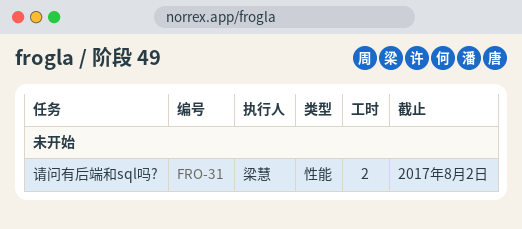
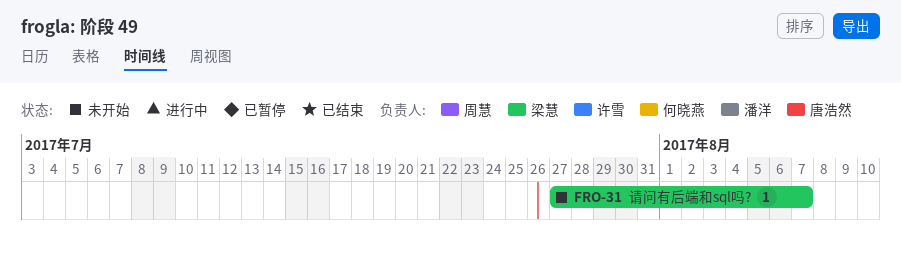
FRO-31, estimate: 2 -> 1
FRO-31, due: Aug 2 -> Aug 7

